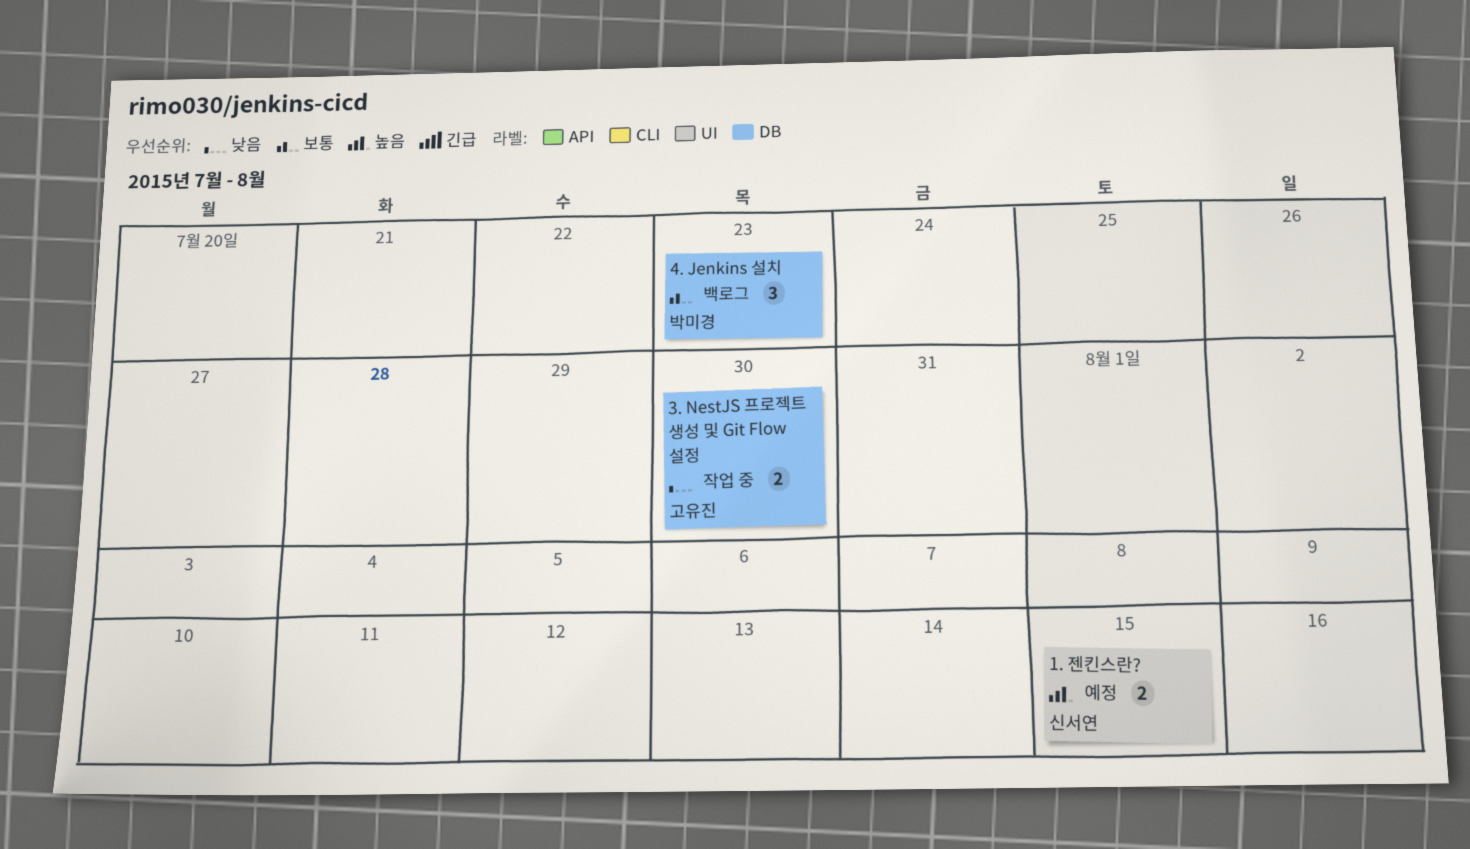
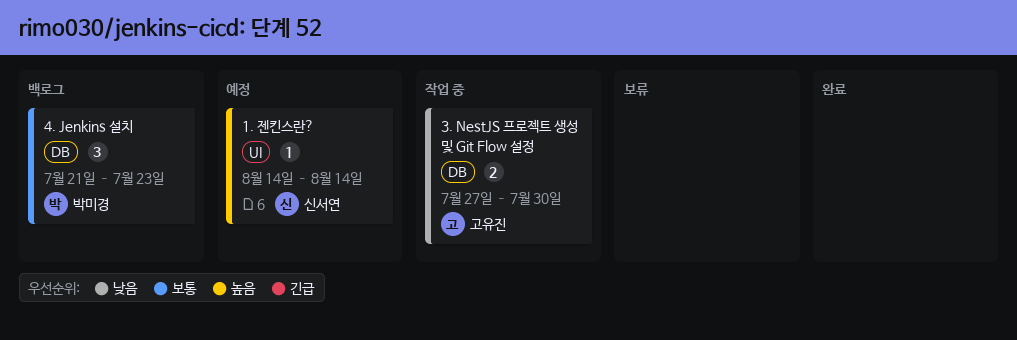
1. 젠킨스란?, estimate: 2 -> 1
1. 젠킨스란?, due: Aug 15 -> Aug 14

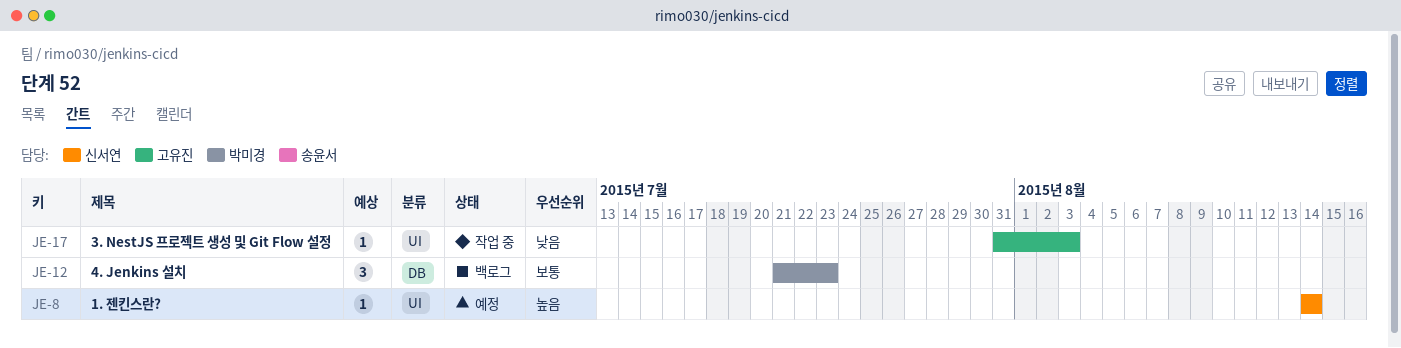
3. NestJS 프로젝트 생성 및 Git Flow 설정, label: DB -> UI
3. NestJS 프로젝트 생성 및 Git Flow 설정, estimate: 2 -> 1
3. NestJS 프로젝트 생성 및 Git Flow 설정, start: Jul 27 -> Jul 31
3. NestJS 프로젝트 생성 및 Git Flow 설정, due: Jul 30 -> Aug 3

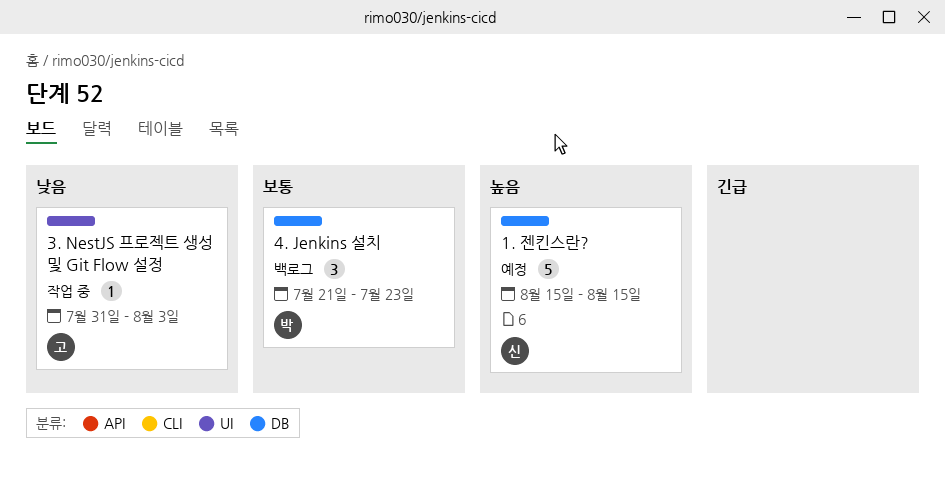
1. 젠킨스란?, label: UI -> DB
1. 젠킨스란?, estimate: 1 -> 5
1. 젠킨스란?, start: Aug 14 -> Aug 15
1. 젠킨스란?, due: Aug 14 -> Aug 15

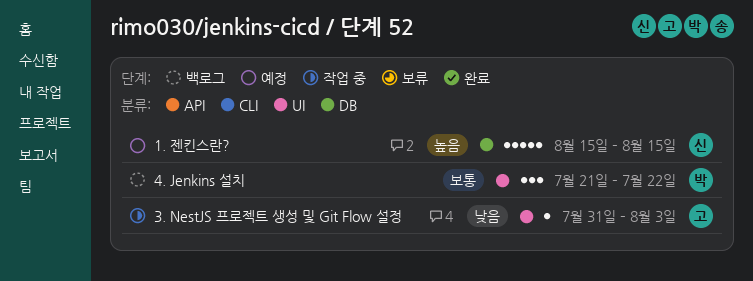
4. Jenkins 설치, label: DB -> UI
4. Jenkins 설치, due: Jul 23 -> Jul 22

